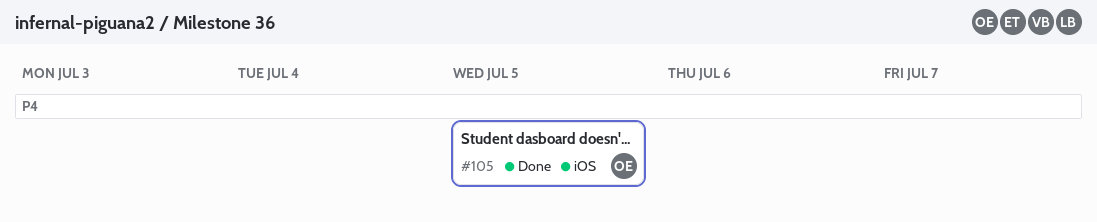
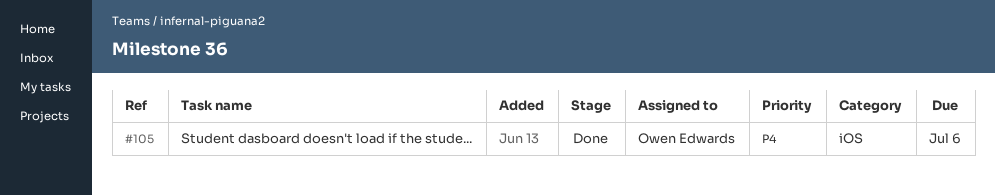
#105, due: Jul 5 -> Jul 6

